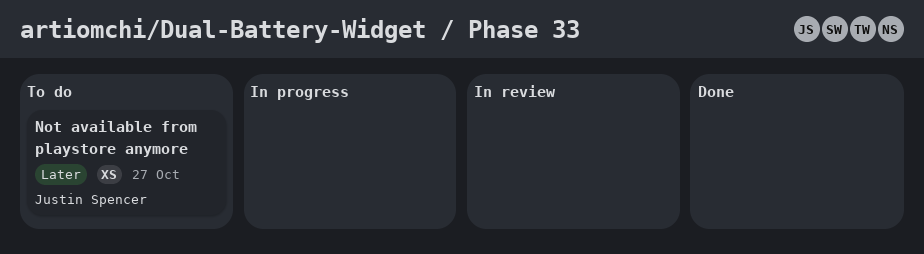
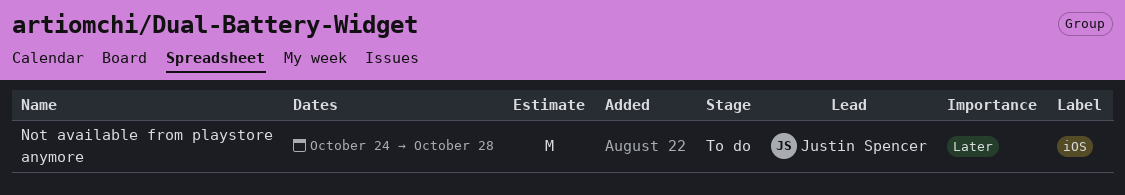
Not available from playstore anymore, estimate: XS -> M
Not available from playstore anymore, due: Oct 27 -> Oct 28

